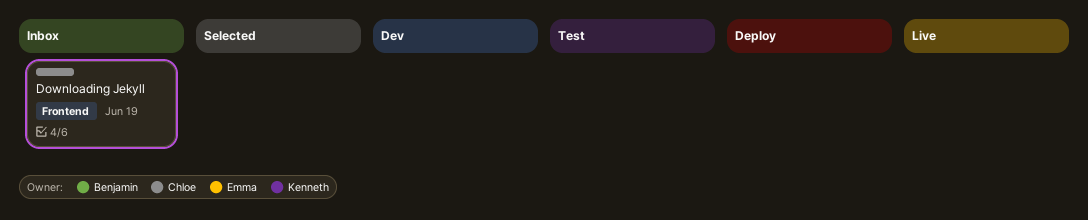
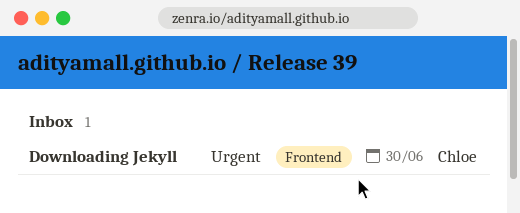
Downloading Jekyll, due: Jun 19 -> Jun 30

